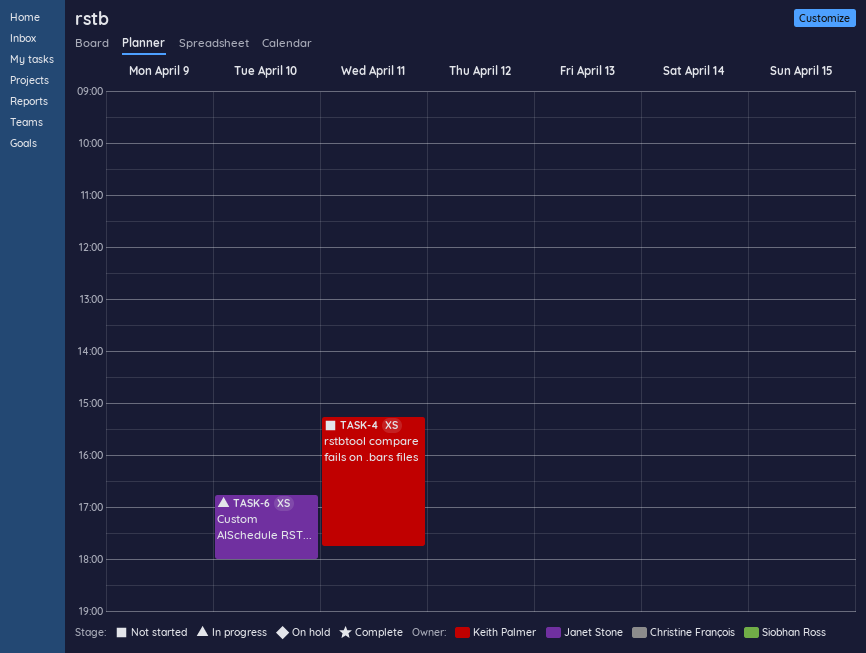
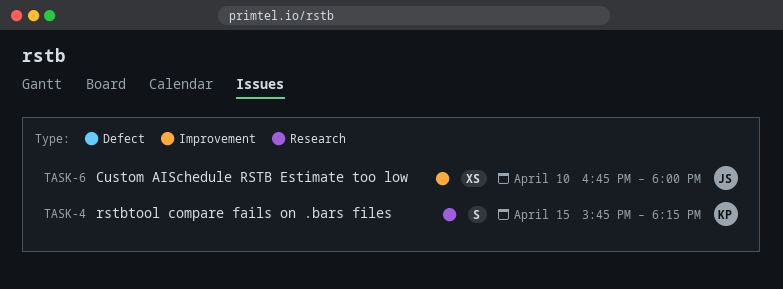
TASK-4, estimate: XS -> S
TASK-4, day: Apr 11 -> Apr 15
TASK-4, begins: 15:15 -> 15:45
TASK-4, ends: 17:45 -> 18:15

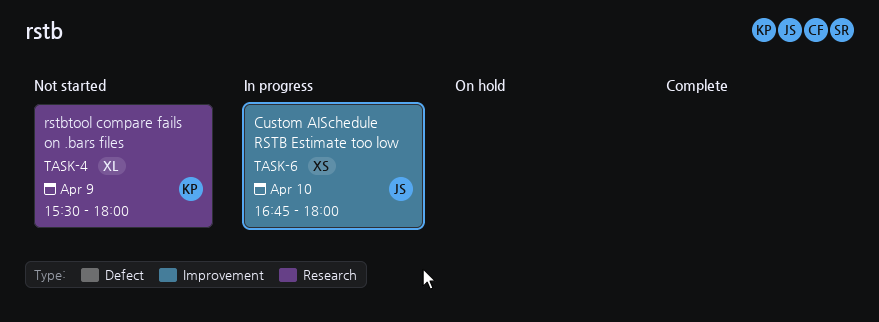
TASK-4, estimate: S -> XL
TASK-4, day: Apr 15 -> Apr 9
TASK-4, begins: 15:45 -> 15:30
TASK-4, ends: 18:15 -> 18:00

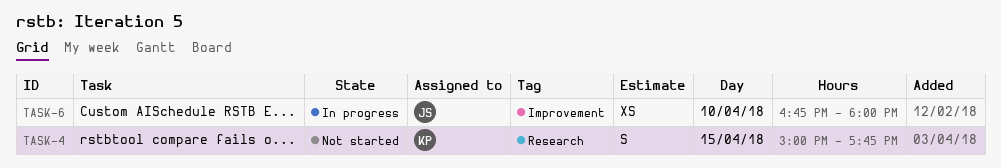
TASK-4, estimate: XL -> S
TASK-4, day: Apr 9 -> Apr 15
TASK-4, begins: 15:30 -> 15:00
TASK-4, ends: 18:00 -> 17:45

